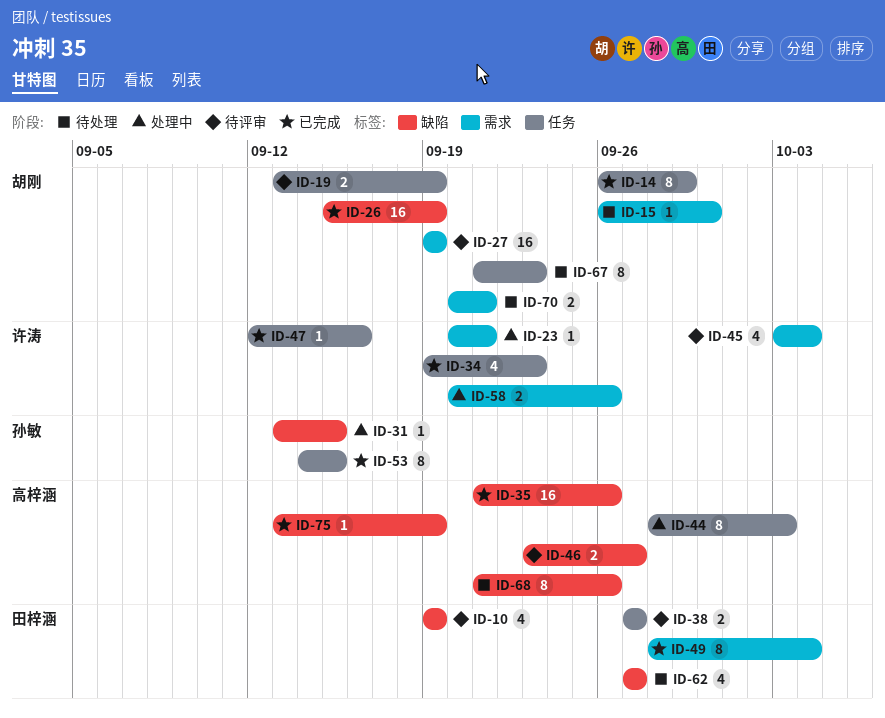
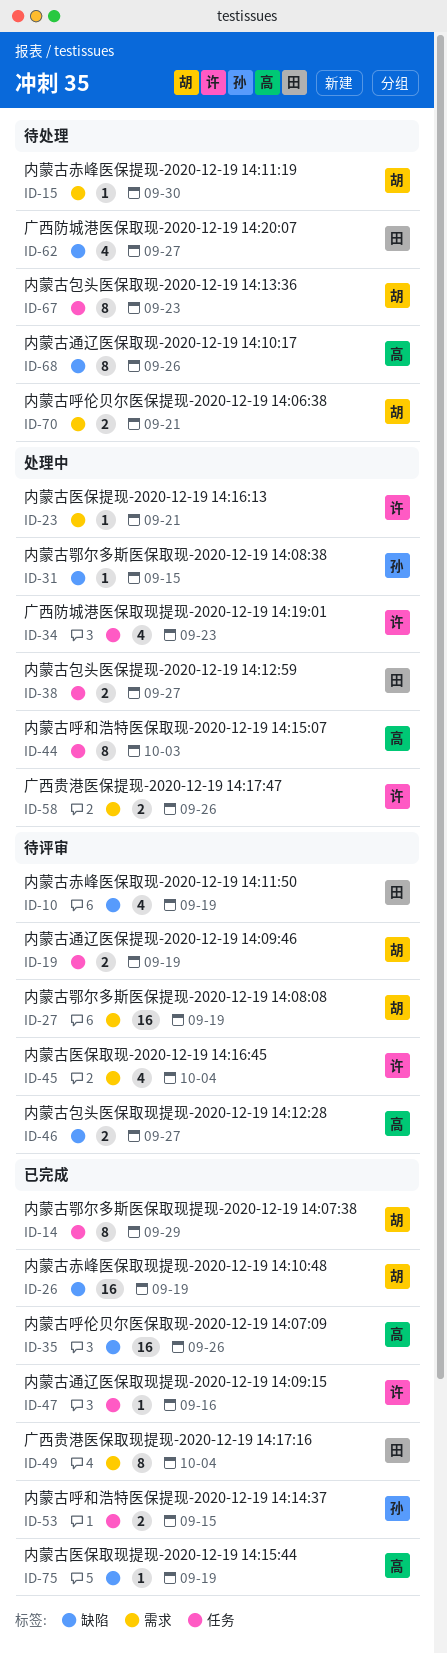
ID-34, status: 已完成 -> 处理中
ID-38, status: 待评审 -> 处理中
ID-53, estimate: 8 -> 2

